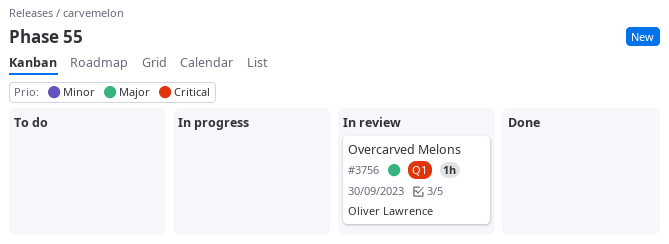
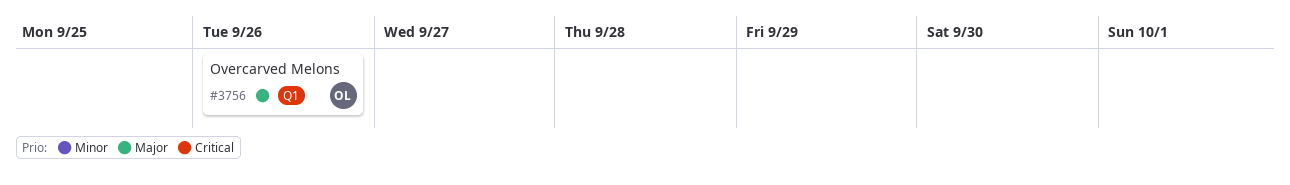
#3756, due: Sep 30 -> Sep 26

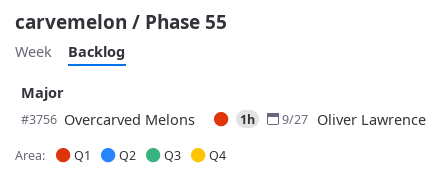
#3756, due: Sep 26 -> Sep 27

